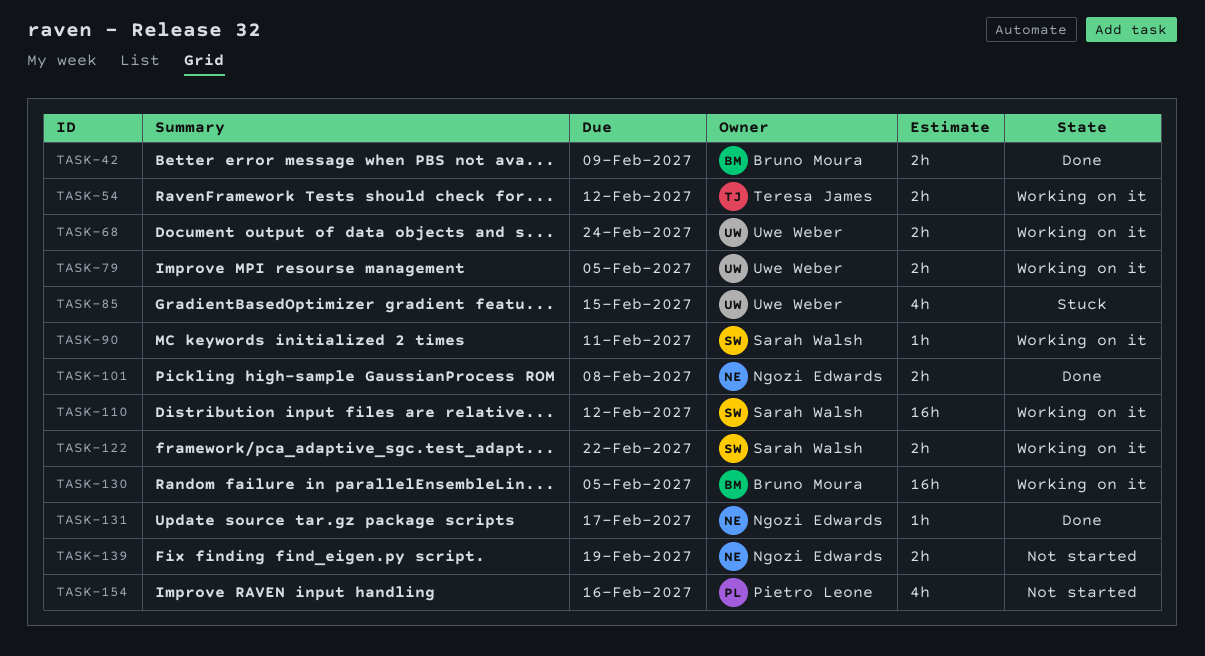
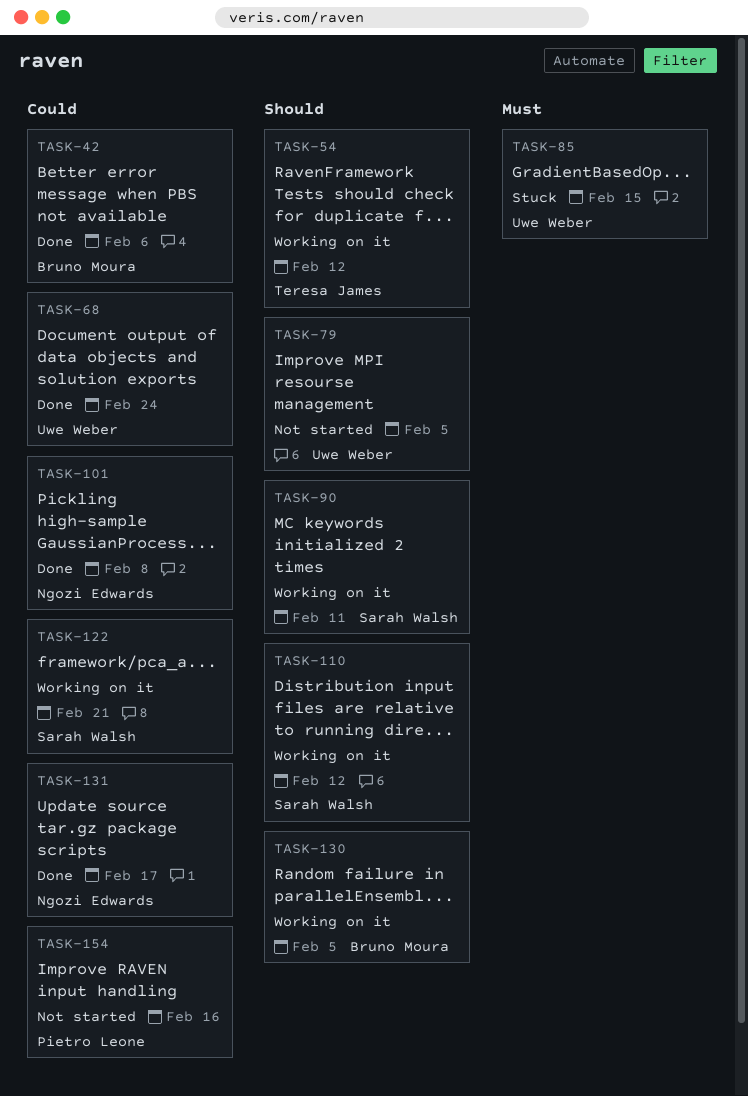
TASK-42, due: Feb 9 -> Feb 6
TASK-68, status: Working on it -> Done
TASK-79, status: Working on it -> Not started
TASK-122, due: Feb 22 -> Feb 21
TASK-139: present -> none

